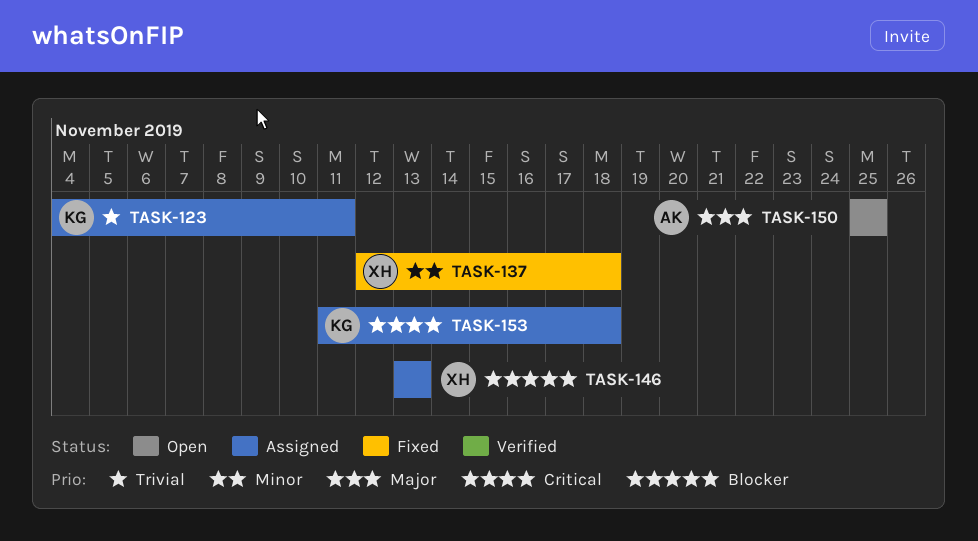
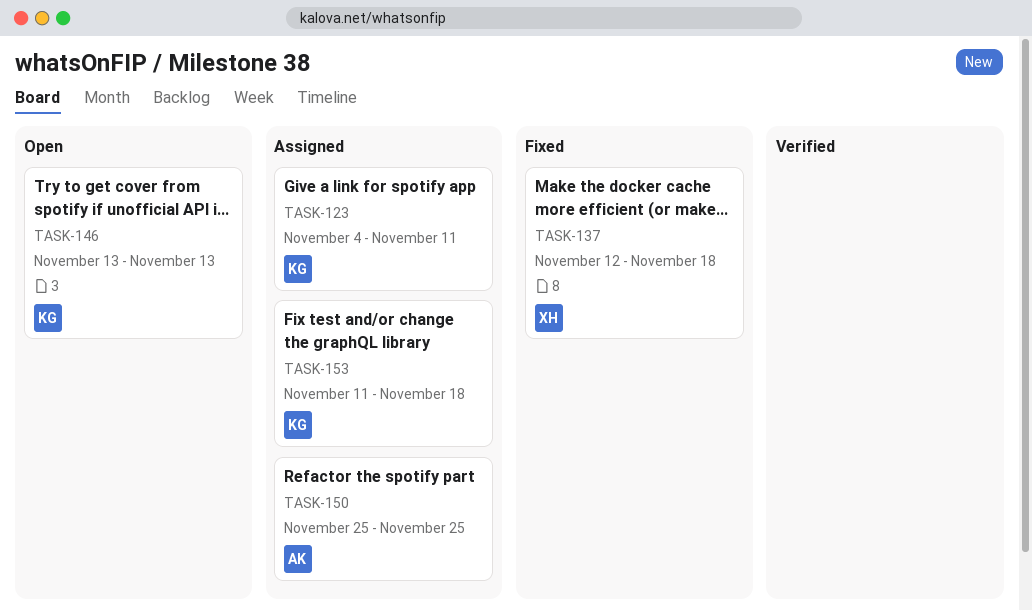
TASK-146, status: Assigned -> Open
TASK-146, owner: XH -> KG
TASK-150, status: Open -> Assigned

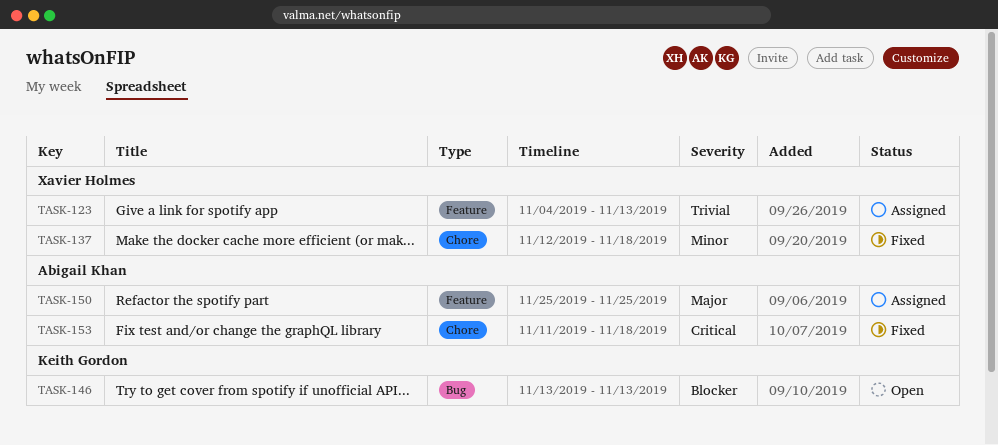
TASK-123, owner: Keith Gordon -> Xavier Holmes
TASK-123, due: Nov 11 -> Nov 13
TASK-153, status: Assigned -> Fixed
TASK-153, owner: Keith Gordon -> Abigail Khan

